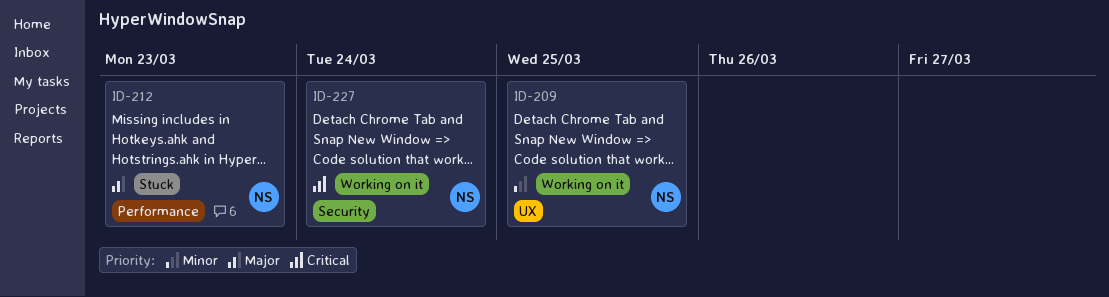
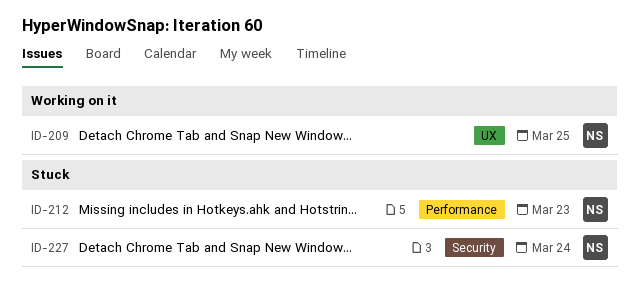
ID-227, status: Working on it -> Stuck

